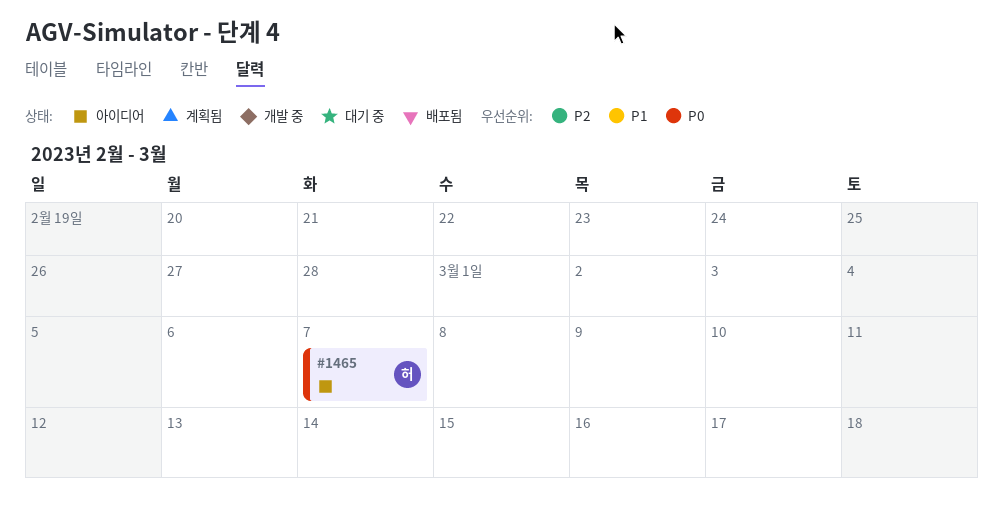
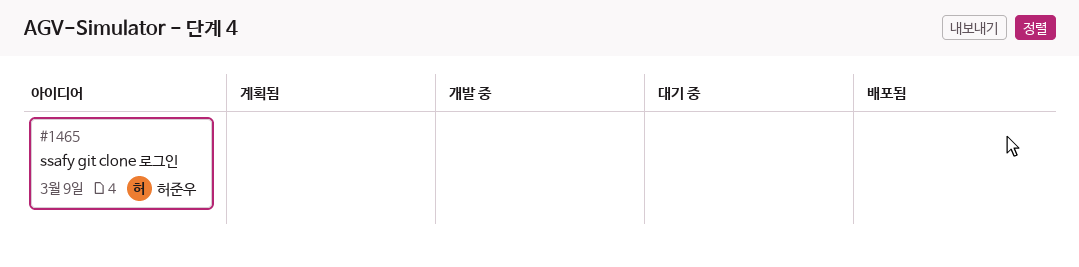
#1465, due: Mar 7 -> Mar 9

